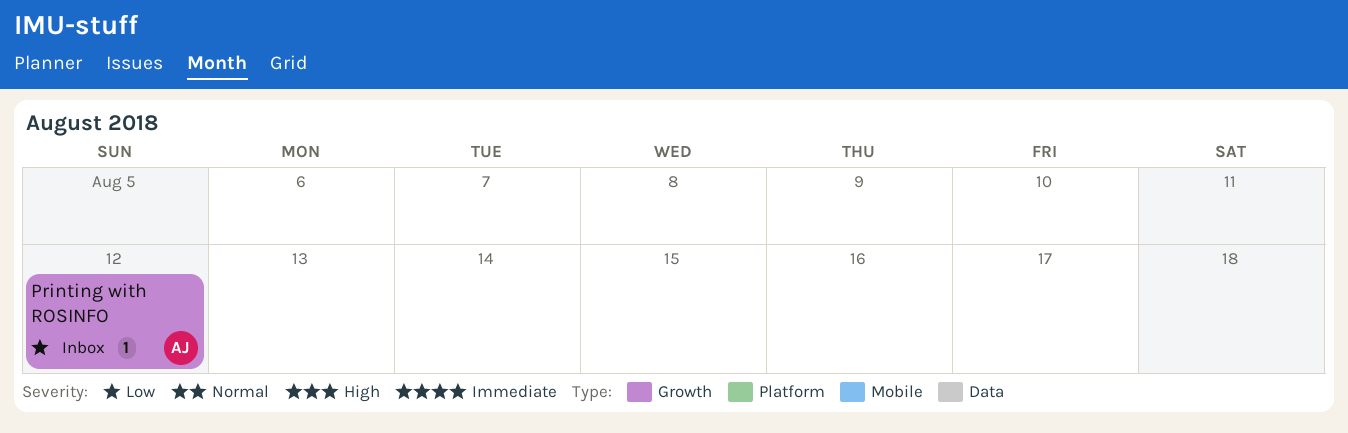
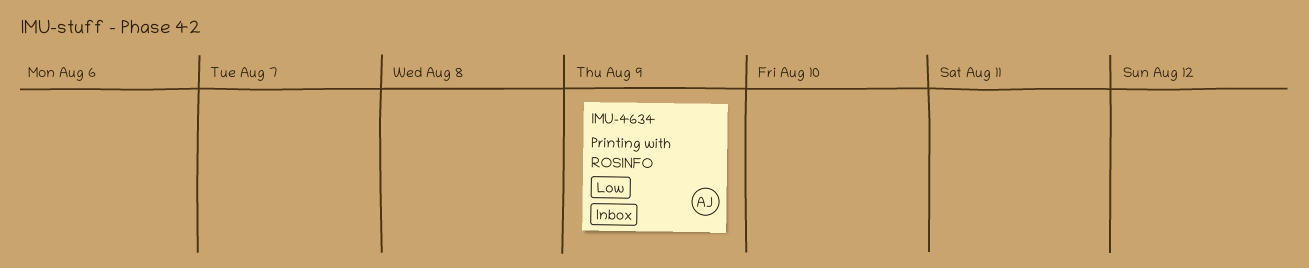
Printing with ROSINFO, due: Aug 12 -> Aug 9

